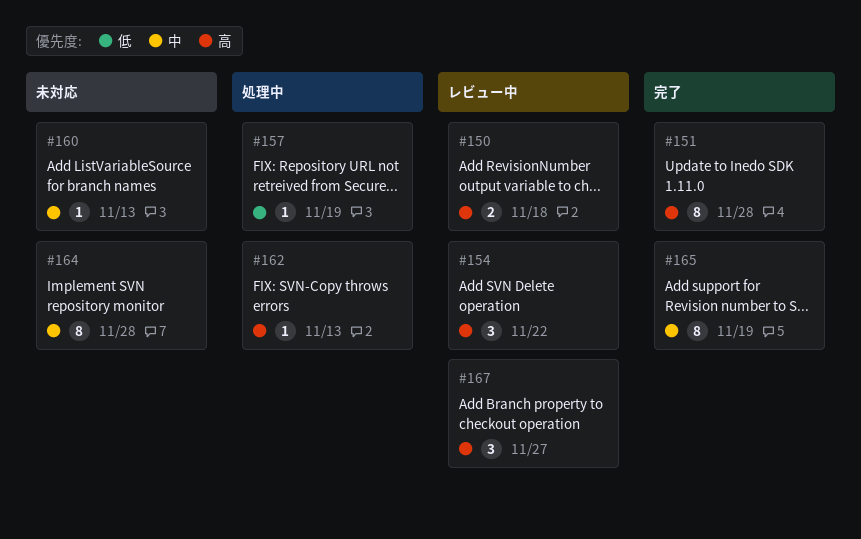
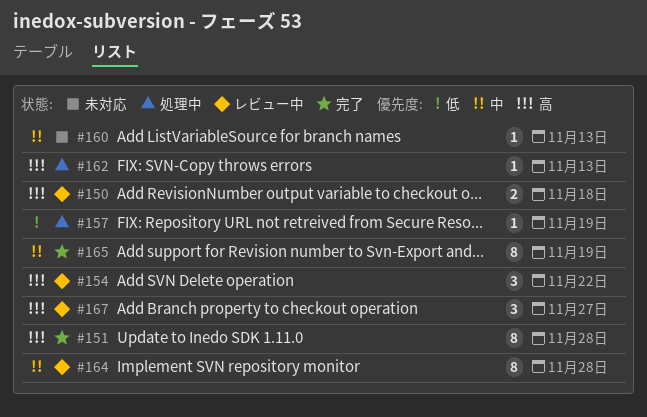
#164, status: 未対応 -> レビュー中

